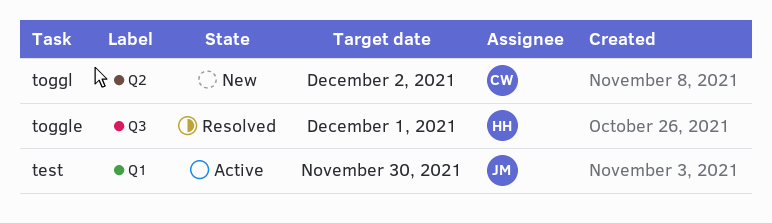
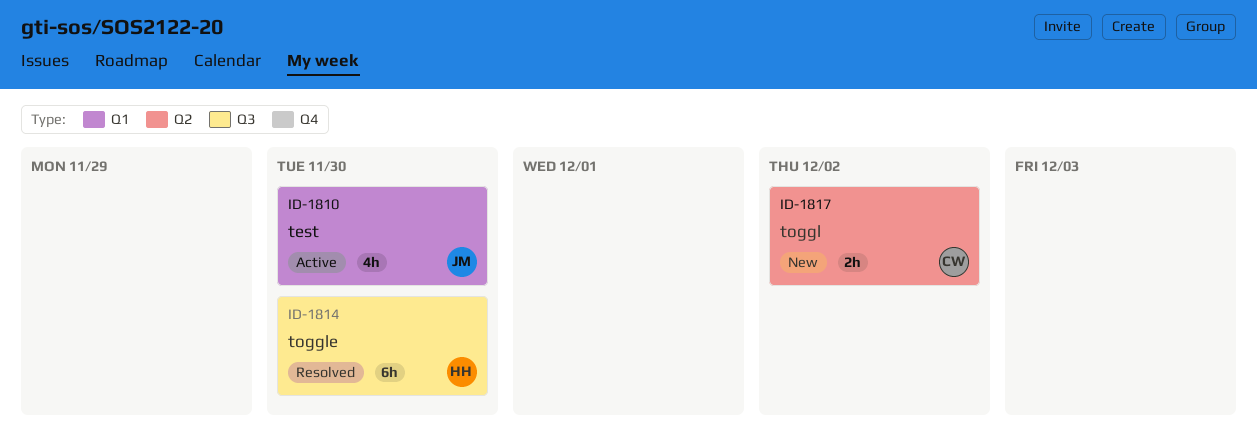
toggle, due: Dec 1 -> Nov 30

